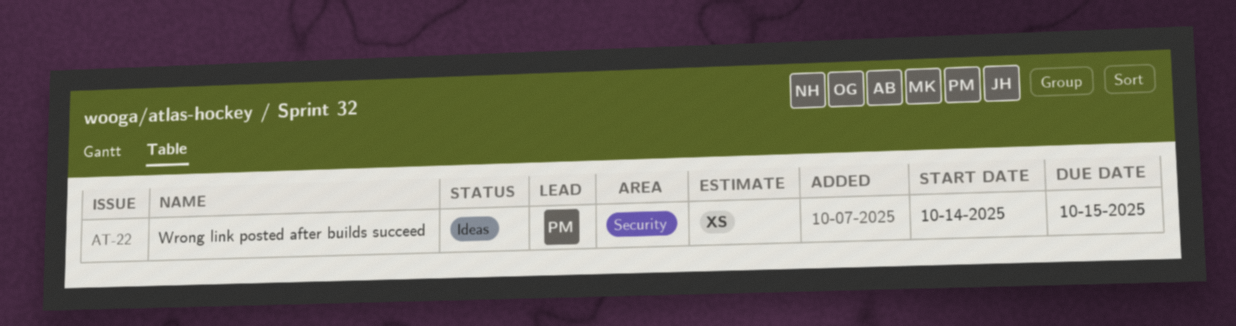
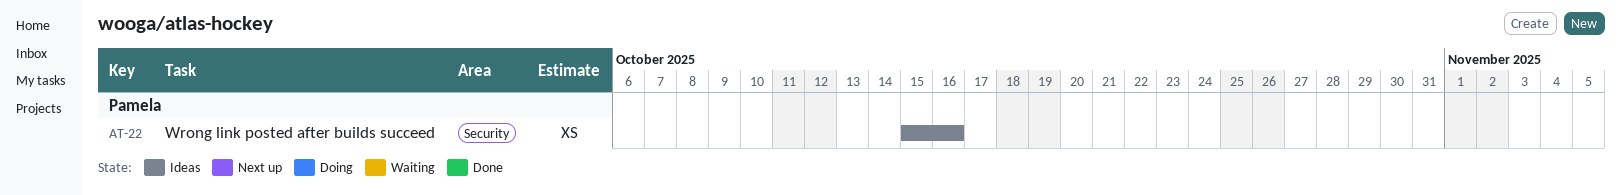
AT-22, start: Oct 14 -> Oct 15
AT-22, due: Oct 15 -> Oct 16

